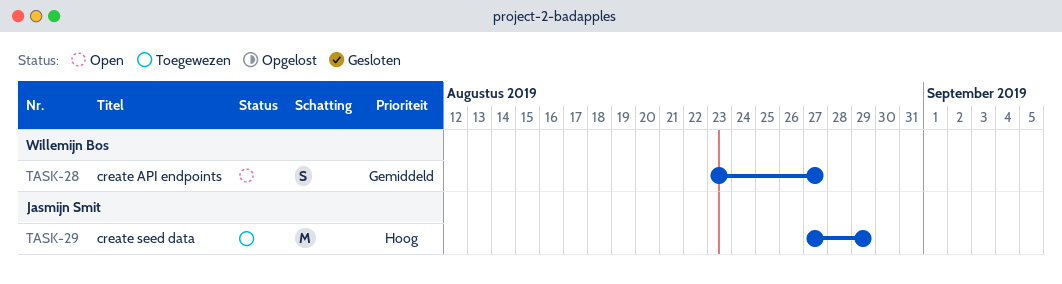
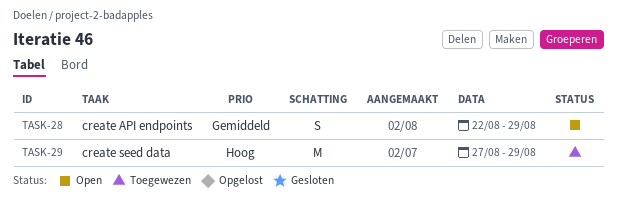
TASK-28, start: Aug 23 -> Aug 22
TASK-28, due: Aug 27 -> Aug 29

